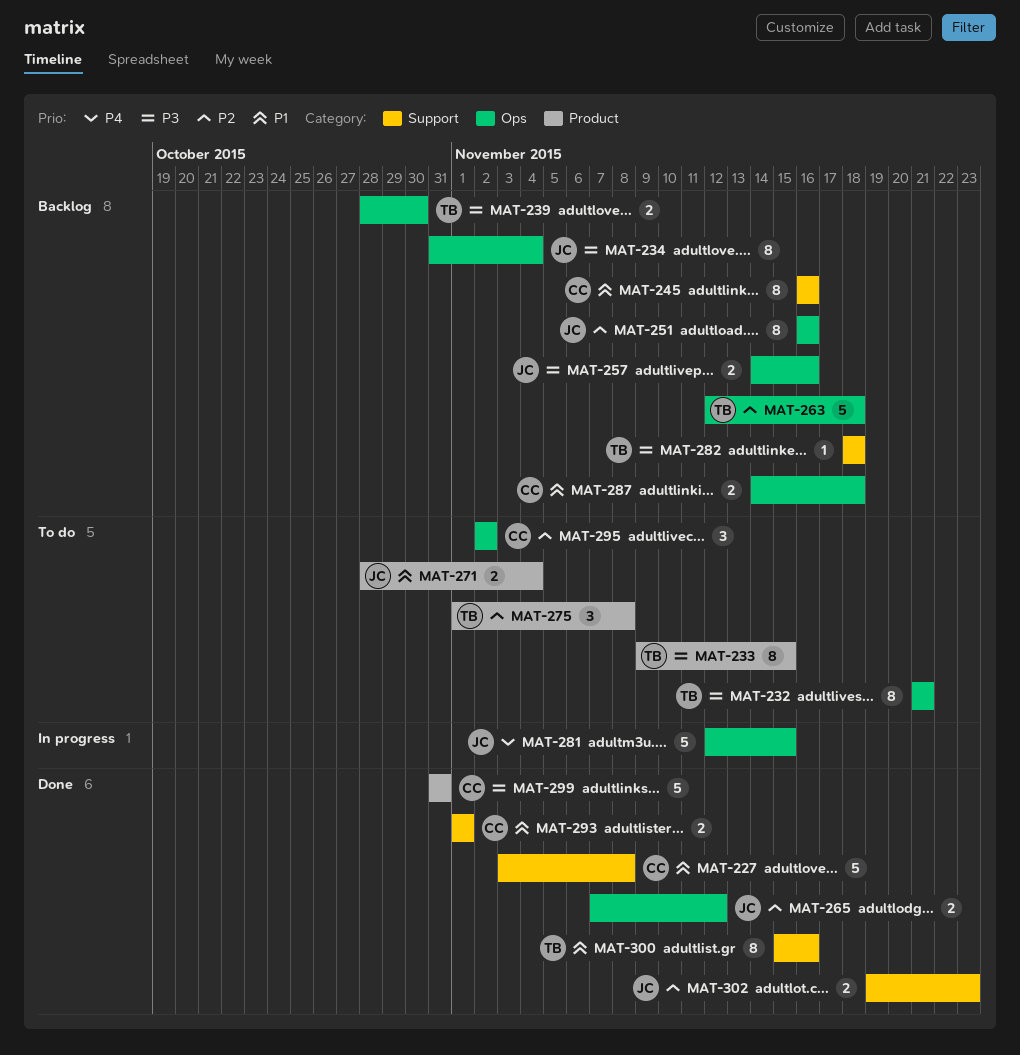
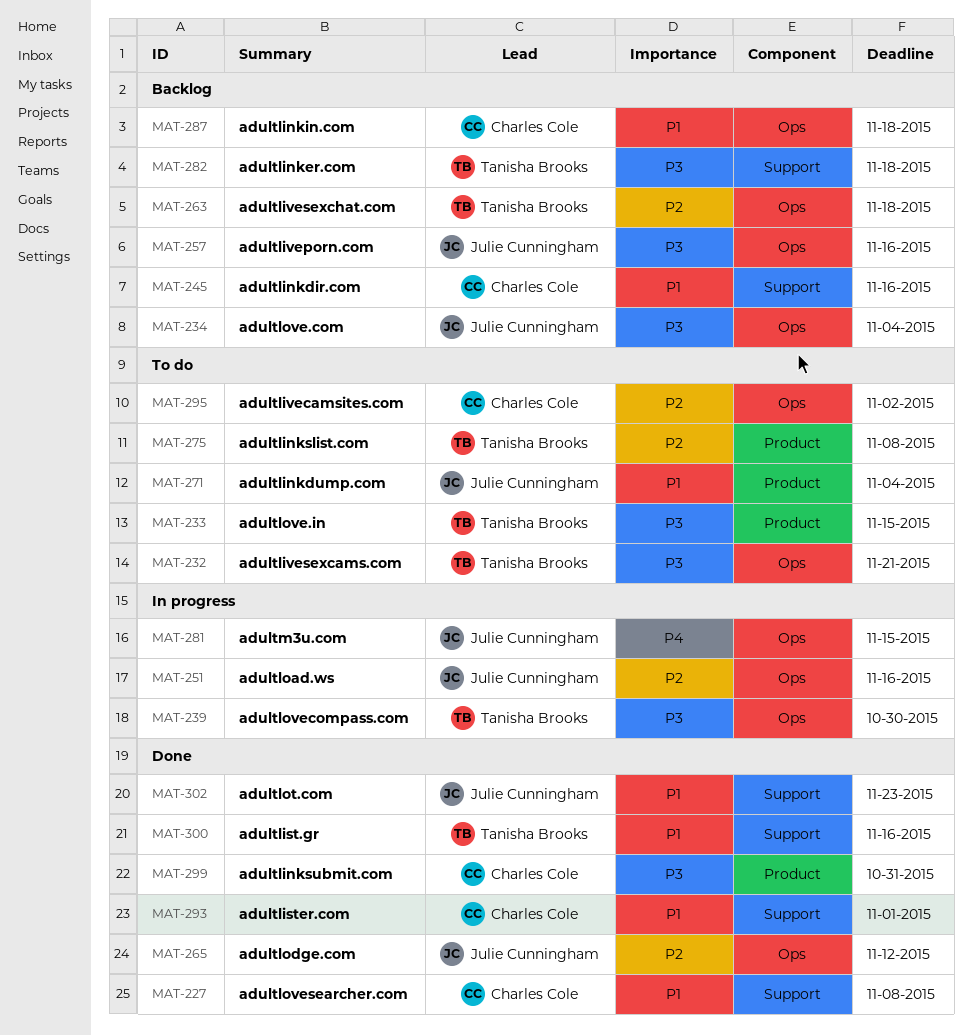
MAT-239, status: Backlog -> In progress
MAT-251, status: Backlog -> In progress
MAT-302, priority: P2 -> P1

